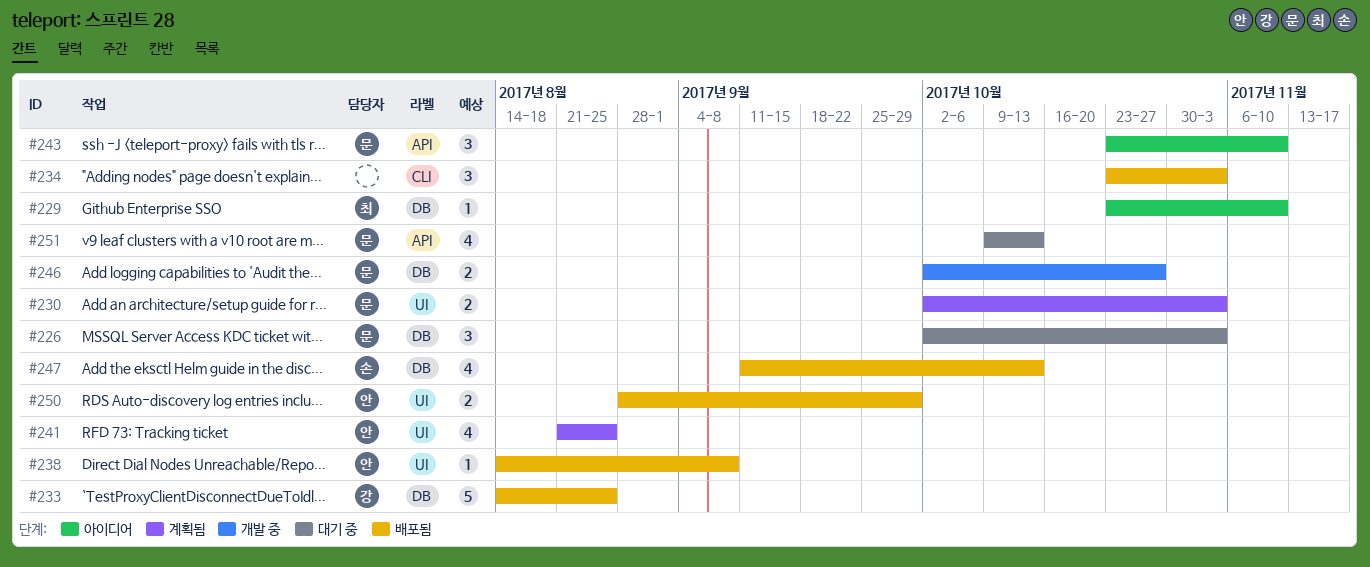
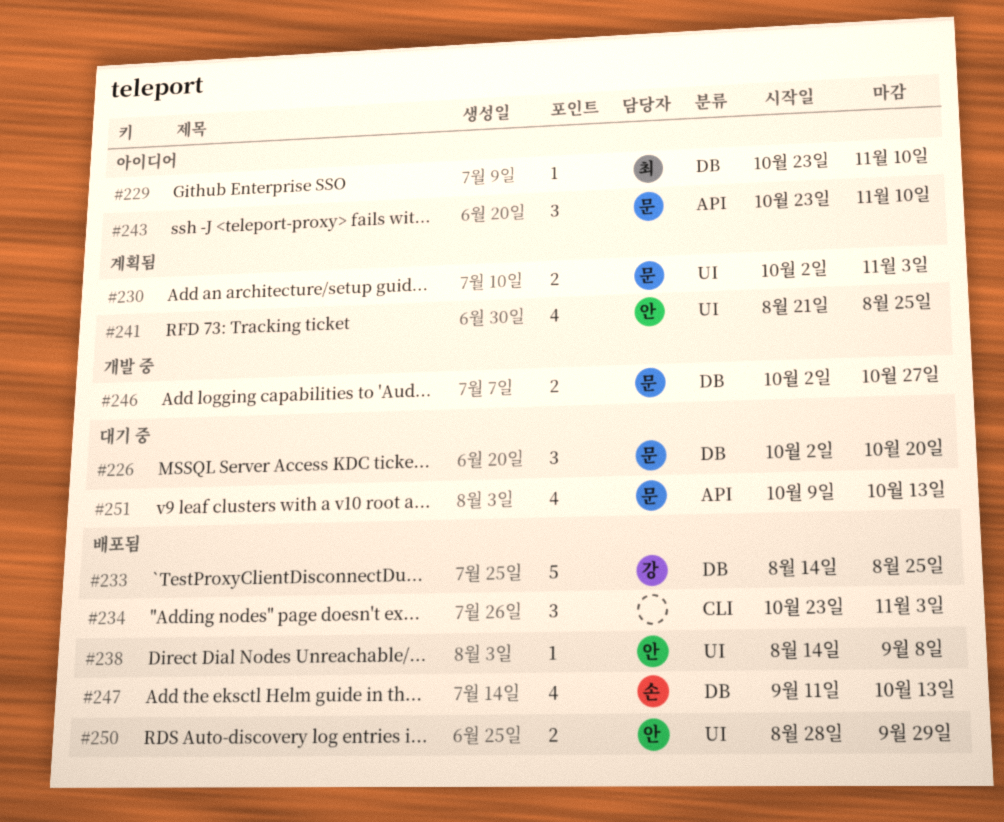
#226, due: Nov 3 -> Oct 20

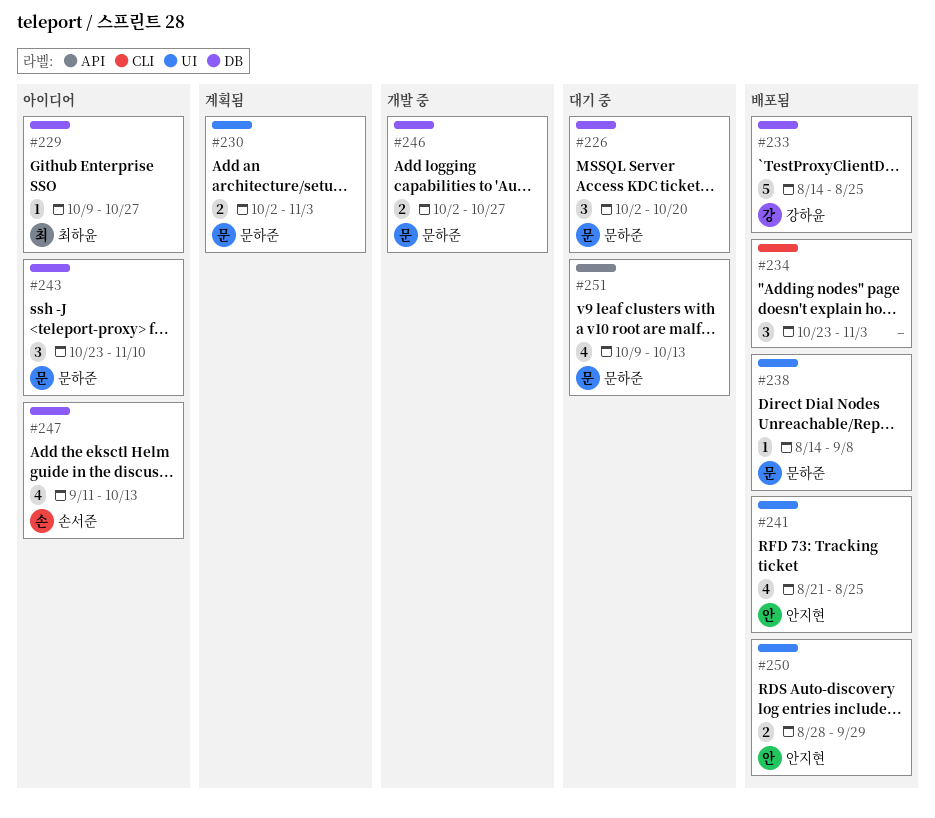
#229, start: Oct 23 -> Oct 9
#229, due: Nov 10 -> Oct 27
#238, owner: 안지현 -> 문하준
#241, status: 계획됨 -> 배포됨
#243, label: API -> DB
#247, status: 배포됨 -> 아이디어

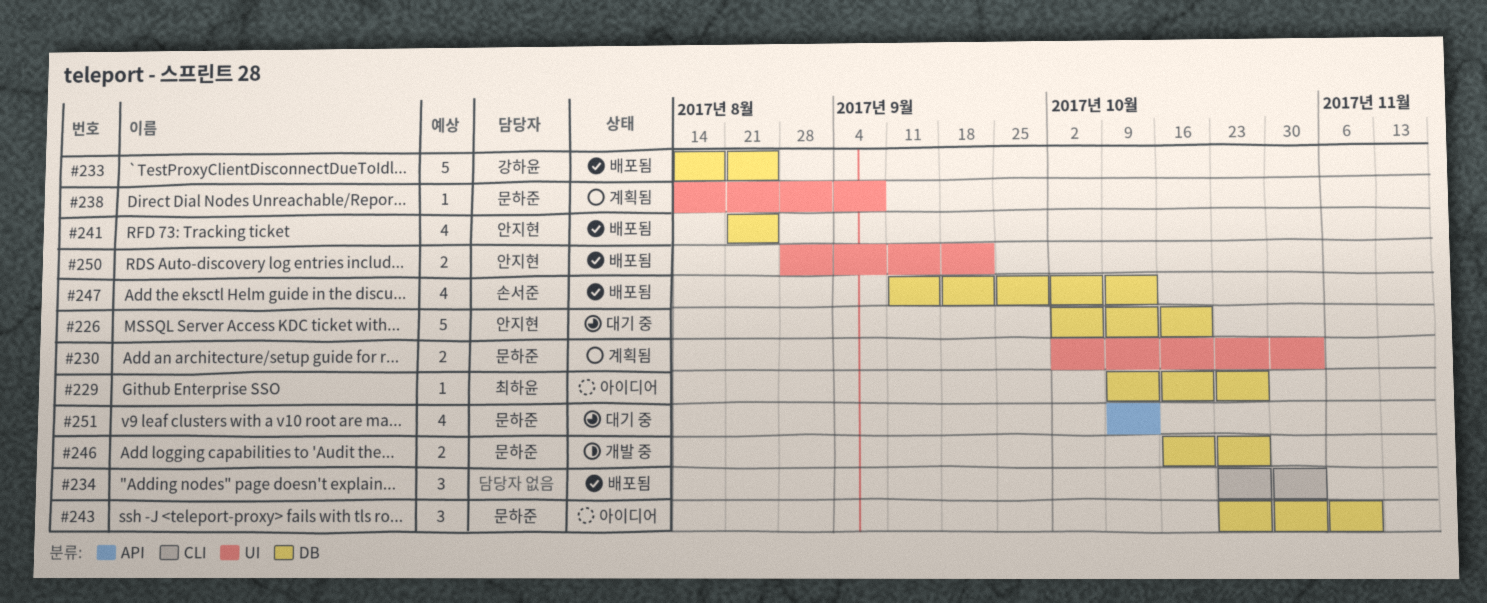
#226, owner: 문하준 -> 안지현
#226, estimate: 3 -> 5
#238, status: 배포됨 -> 계획됨
#241, label: UI -> DB
#246, start: Oct 2 -> Oct 16
#247, status: 아이디어 -> 배포됨
#250, due: Sep 29 -> Sep 22

